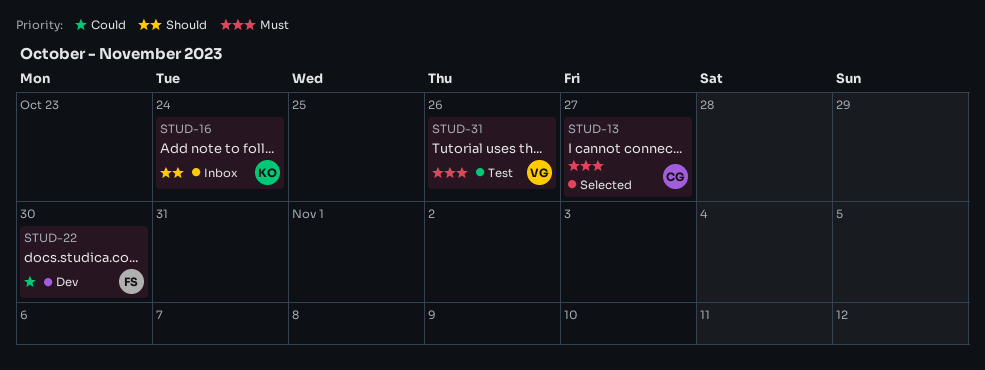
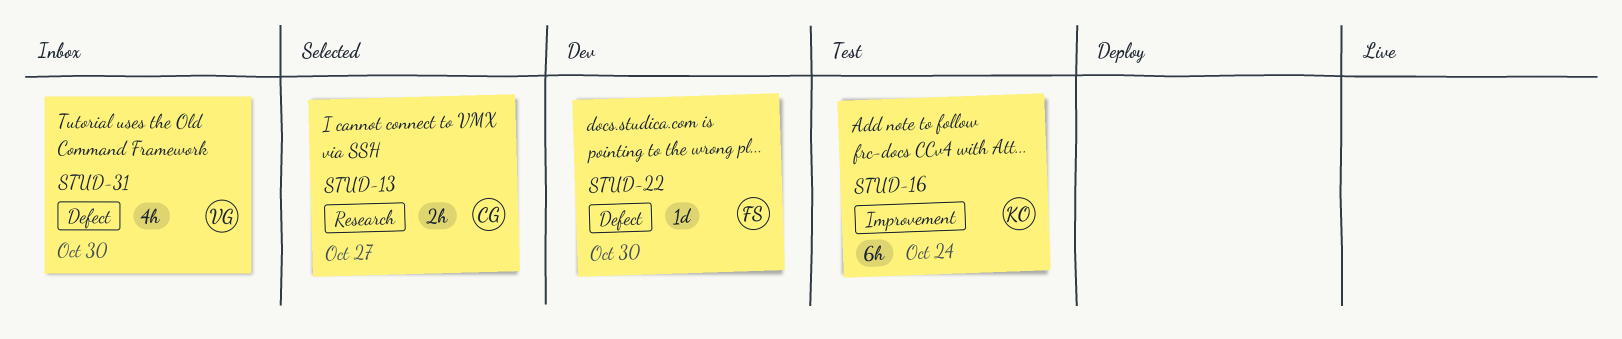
STUD-16, status: Inbox -> Test
STUD-31, status: Test -> Inbox
STUD-31, due: Oct 26 -> Oct 30

